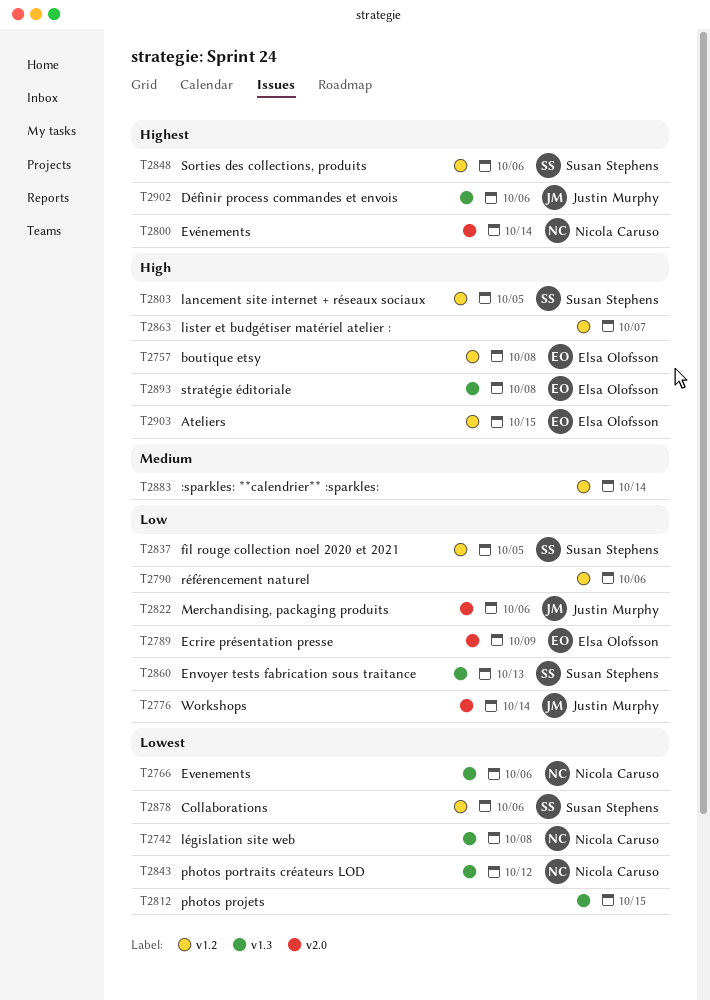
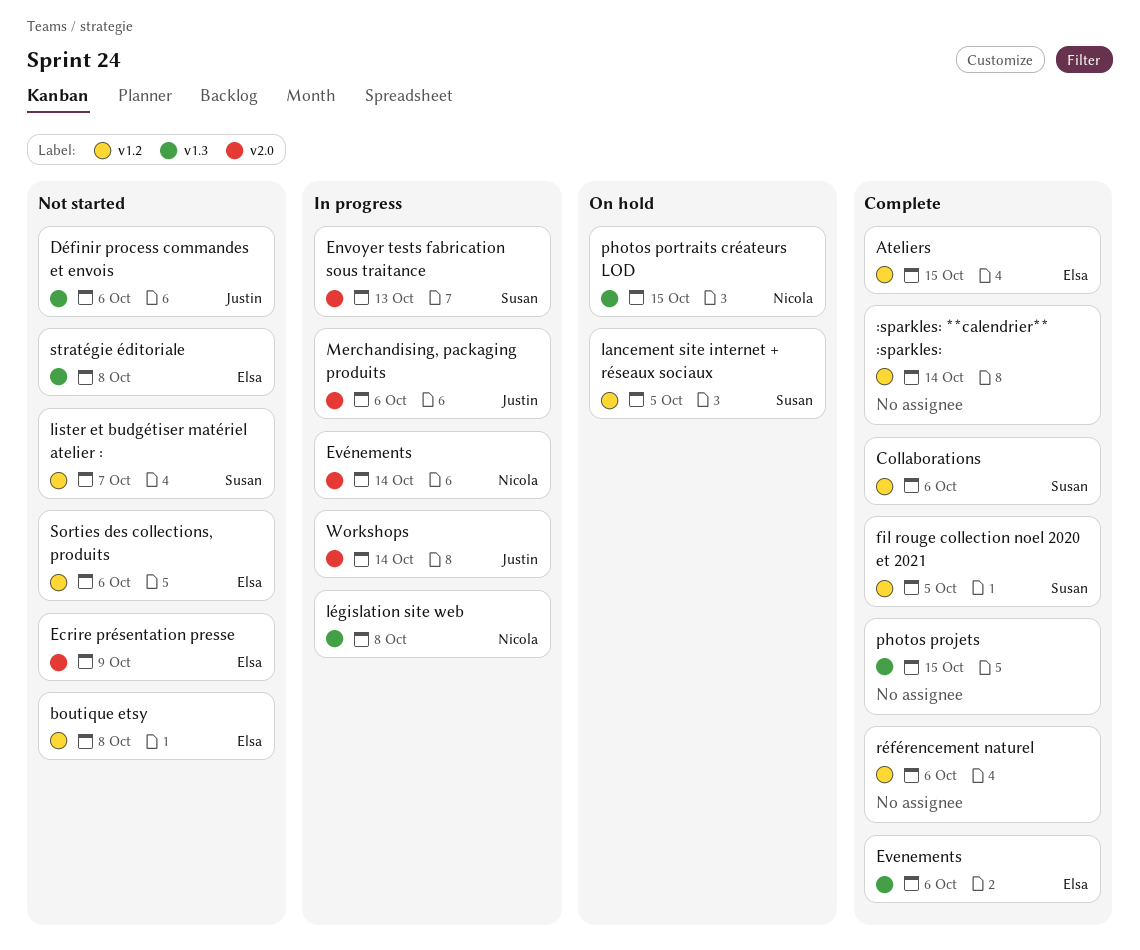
Envoyer tests fabrication sous traitance, label: v1.3 -> v2.0
Evenements, owner: Nicola Caruso -> Elsa Olofsson
lister et budgétiser matériel atelier :, owner: none -> Susan Stephens
photos portraits créateurs LOD, due: Oct 12 -> Oct 15
Sorties des collections, produits, owner: Susan Stephens -> Elsa Olofsson

